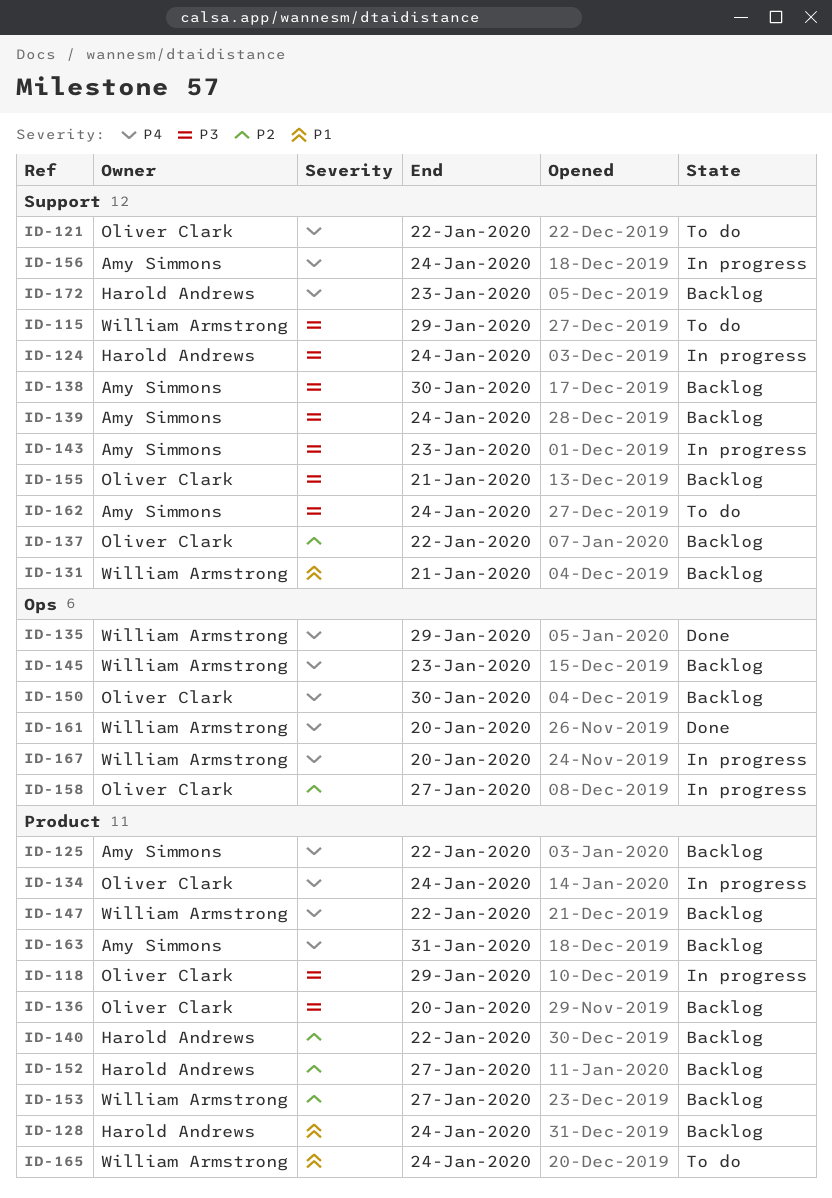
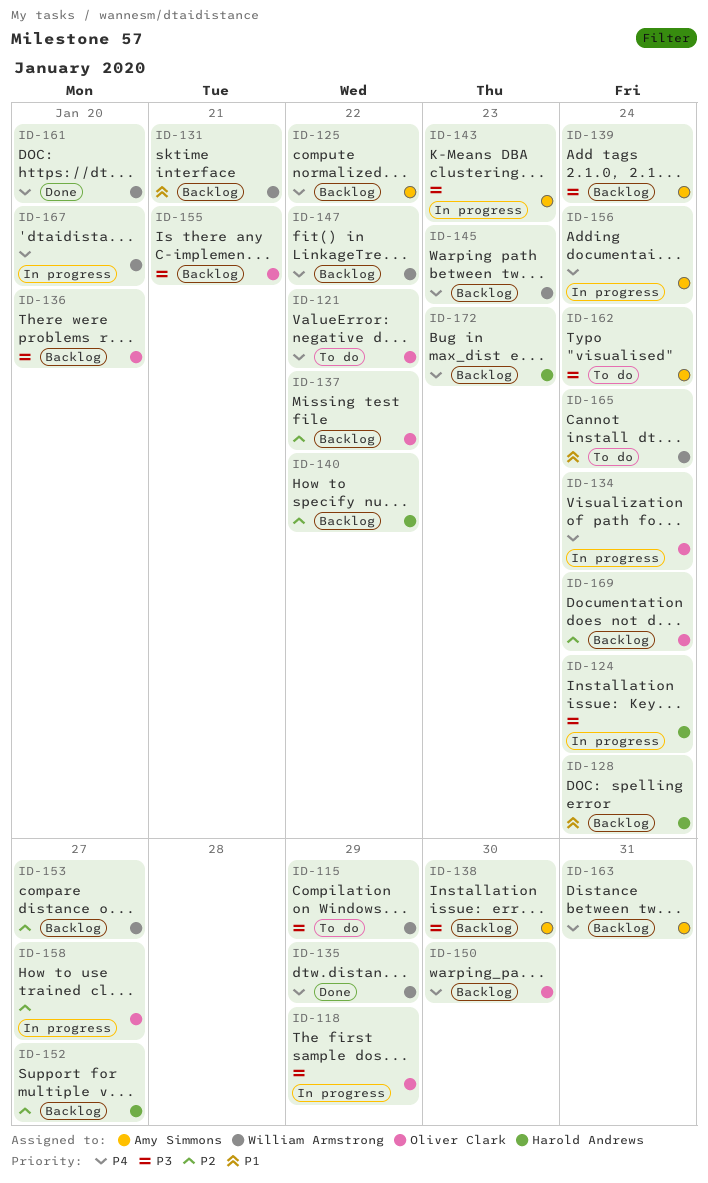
ID-169: none -> present

